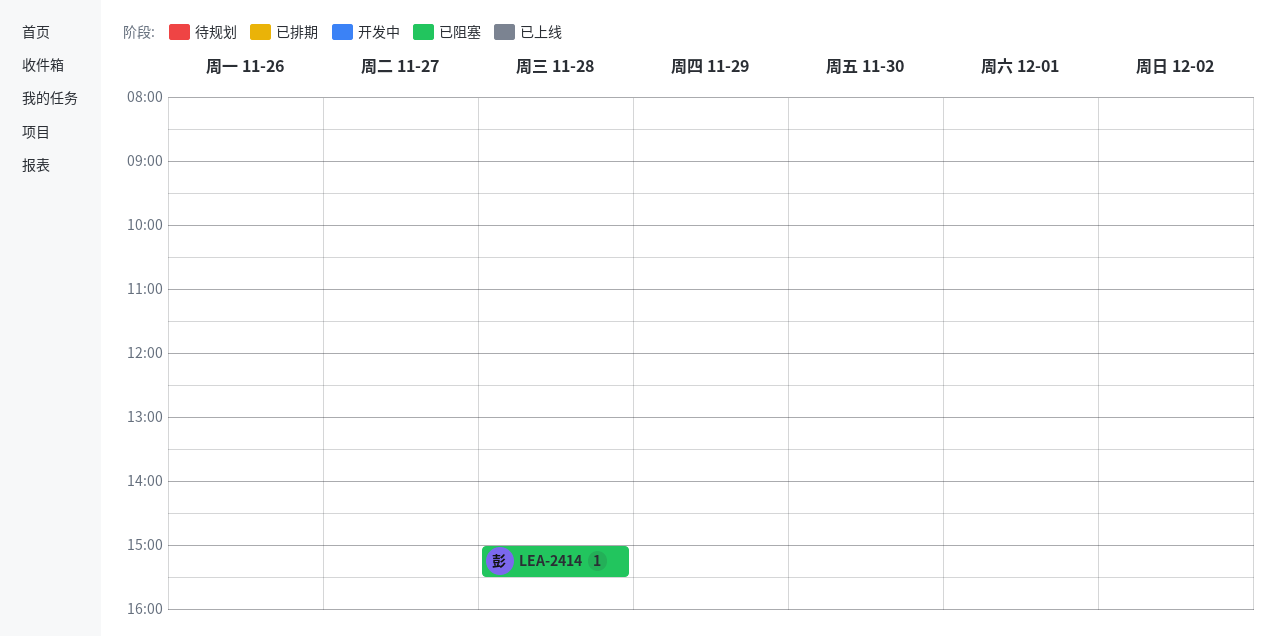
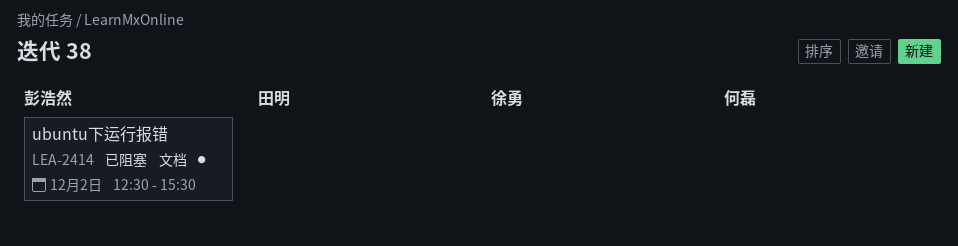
LEA-2414, day: Nov 28 -> Dec 2
LEA-2414, begins: 15:00 -> 12:30

